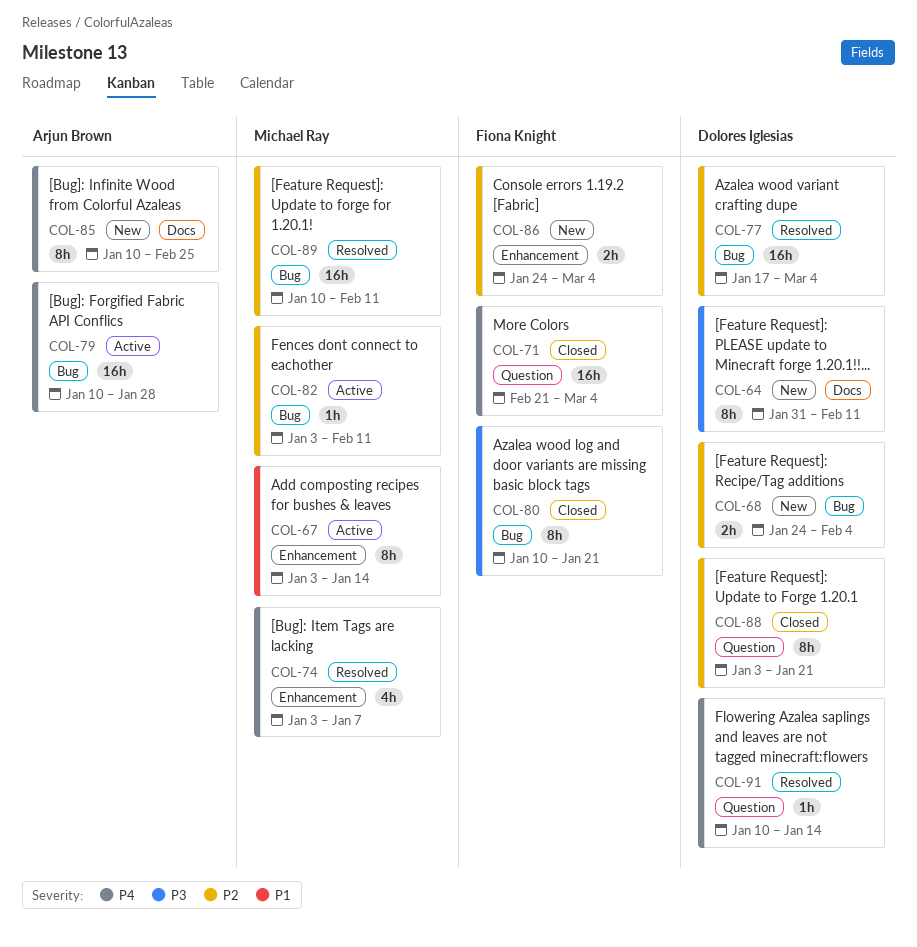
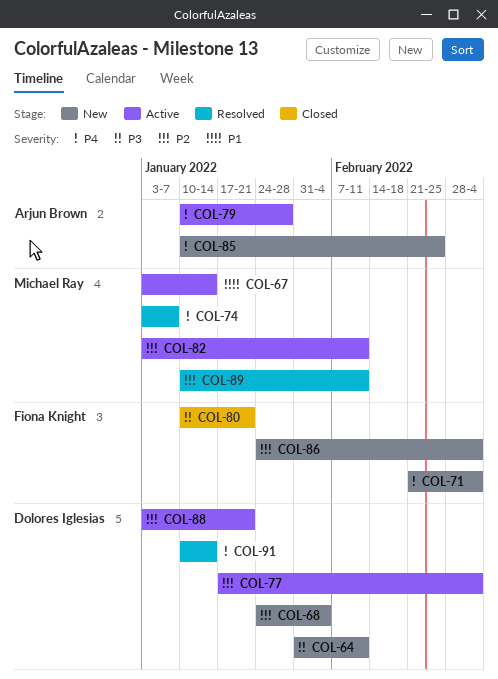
COL-71, status: Closed -> New
COL-77, status: Resolved -> Active
COL-88, status: Closed -> Active

